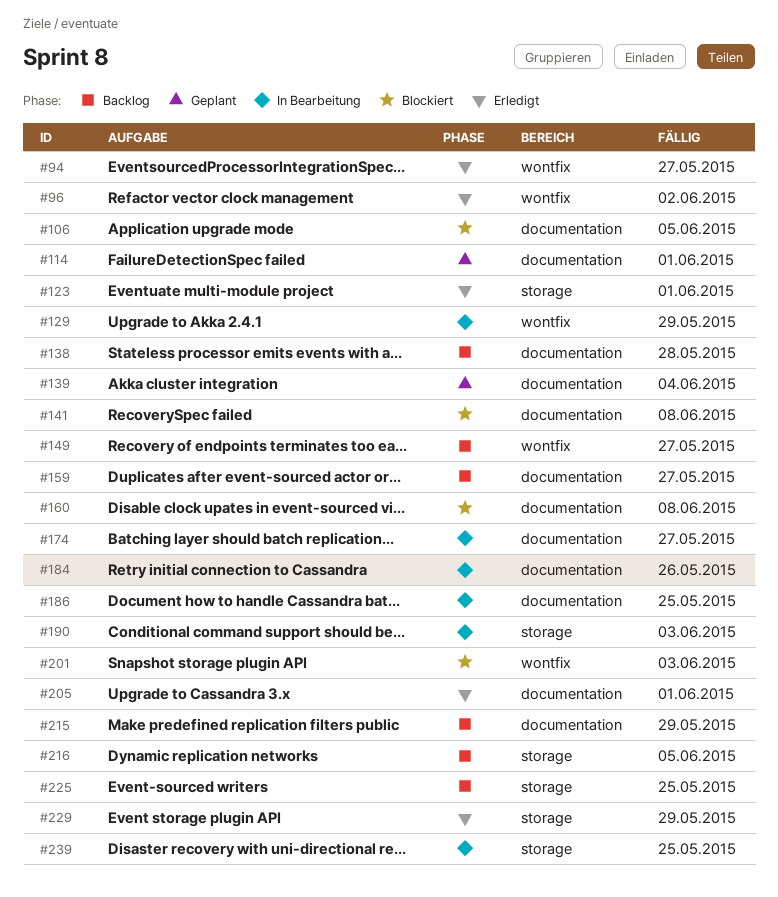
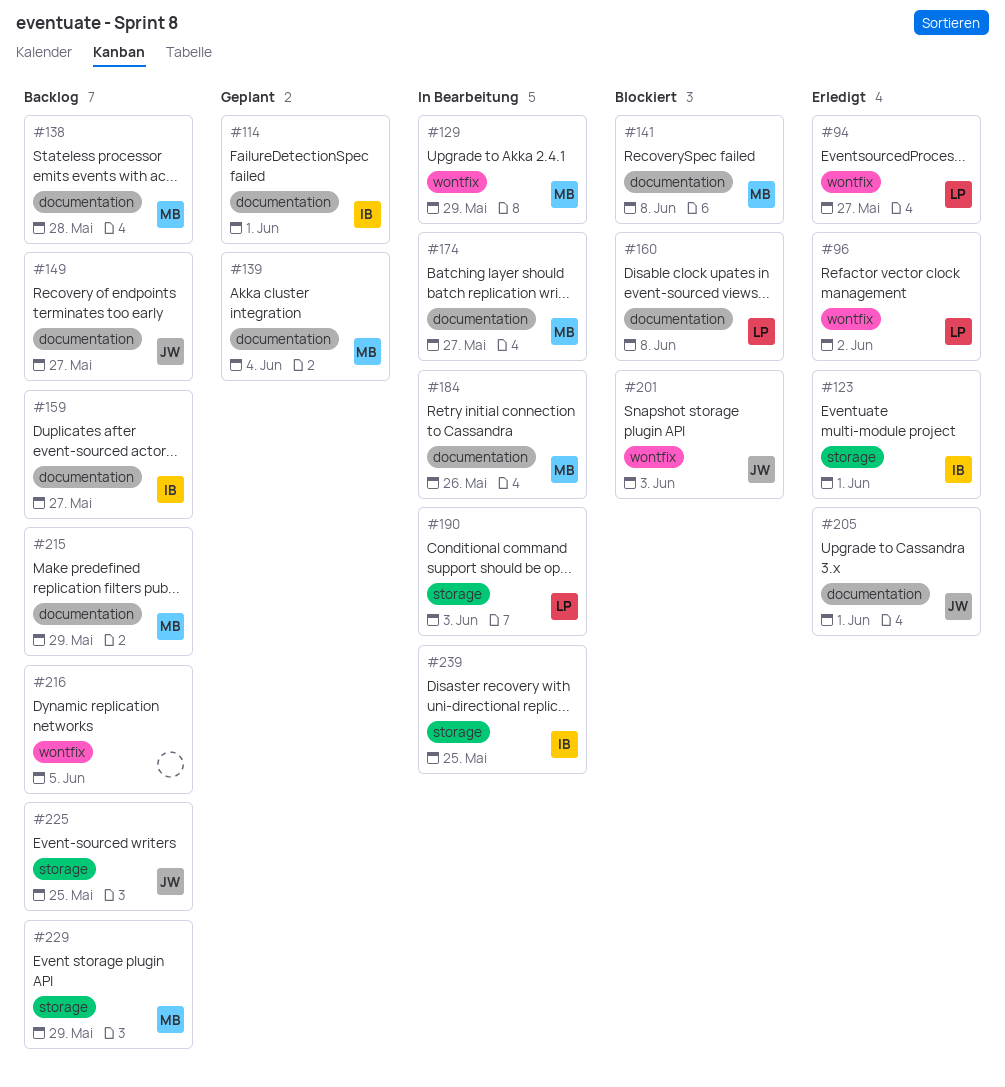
#106: present -> none
#149, label: wontfix -> documentation
#186: present -> none
#216, label: storage -> wontfix
#229, status: Erledigt -> Backlog

